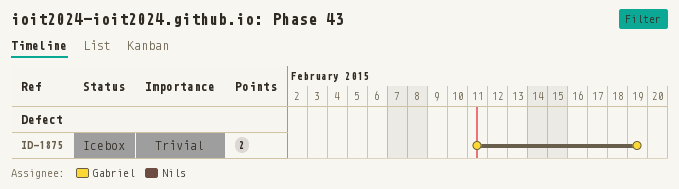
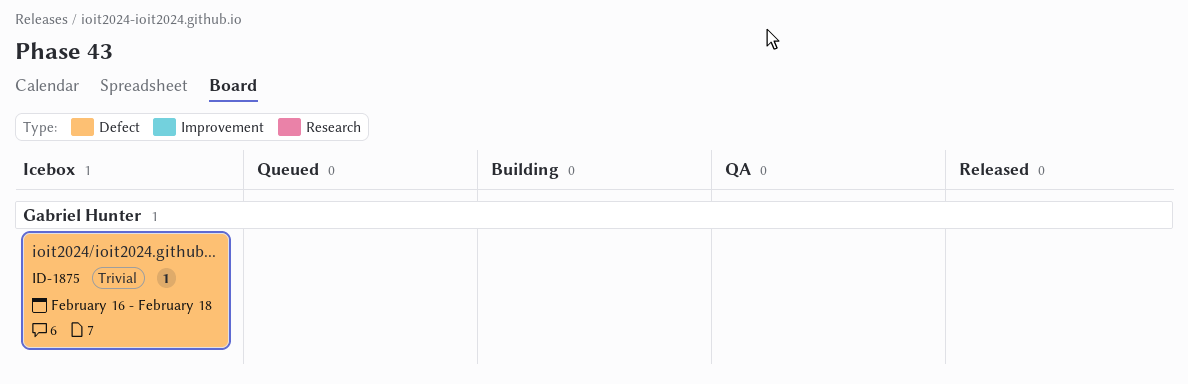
ID-1875, estimate: 2 -> 1
ID-1875, start: Feb 11 -> Feb 16
ID-1875, due: Feb 19 -> Feb 18

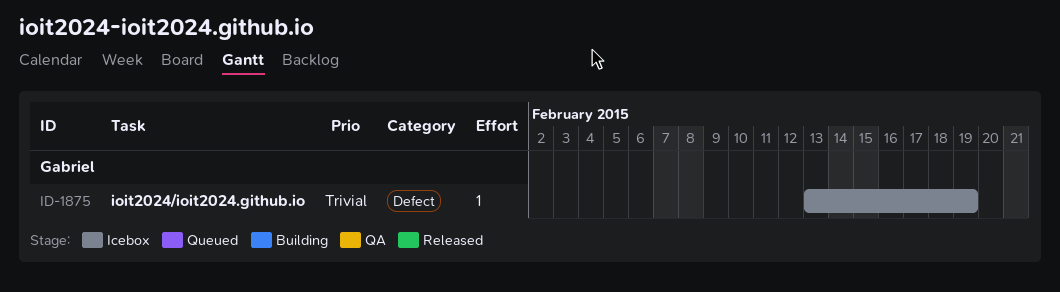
ID-1875, start: Feb 16 -> Feb 13
ID-1875, due: Feb 18 -> Feb 19

